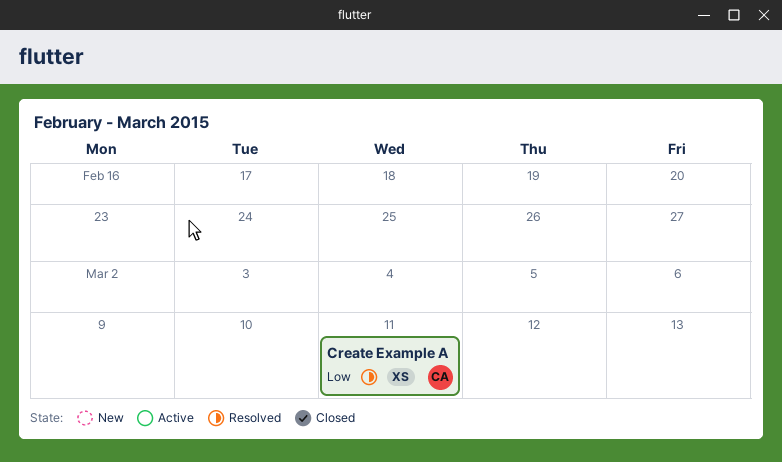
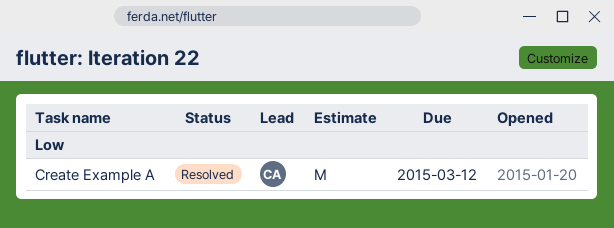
Create Example A, estimate: XS -> M
Create Example A, due: Mar 11 -> Mar 12

